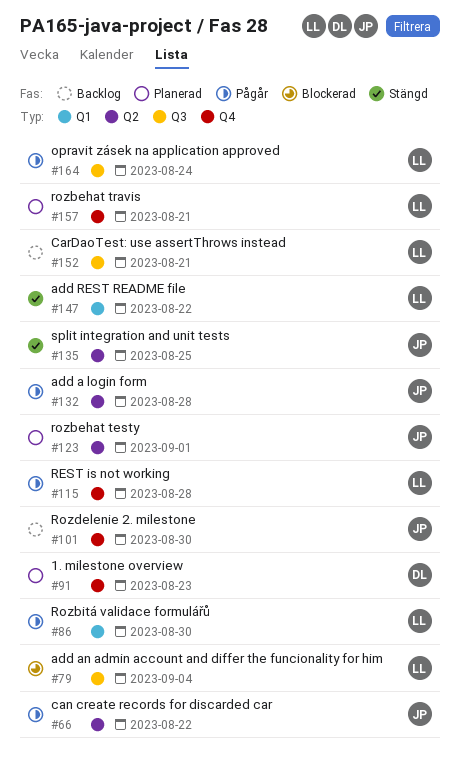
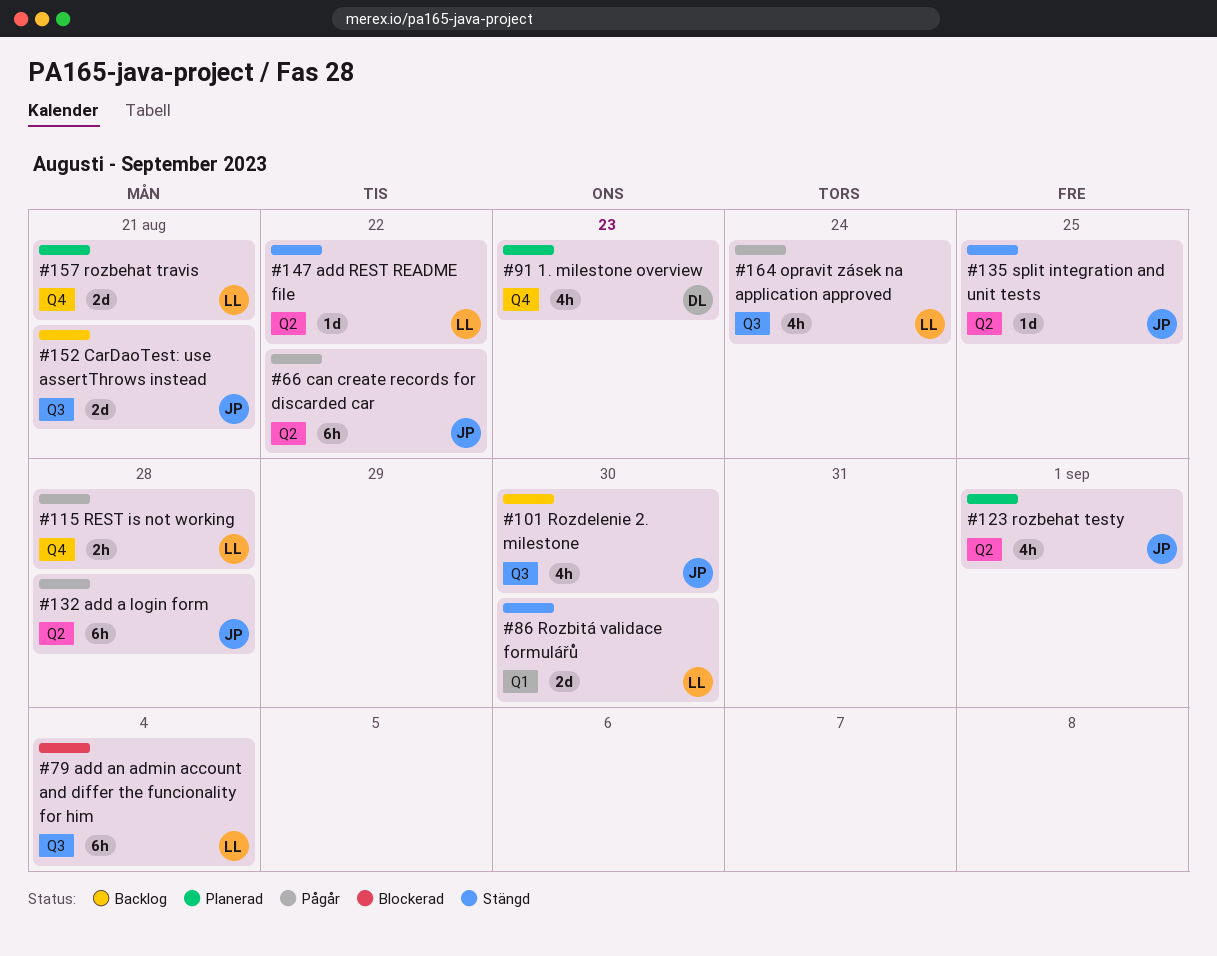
#86, status: Pågår -> Stängd
#101, label: Q4 -> Q3
#147, label: Q1 -> Q2
#152, owner: LL -> JP

